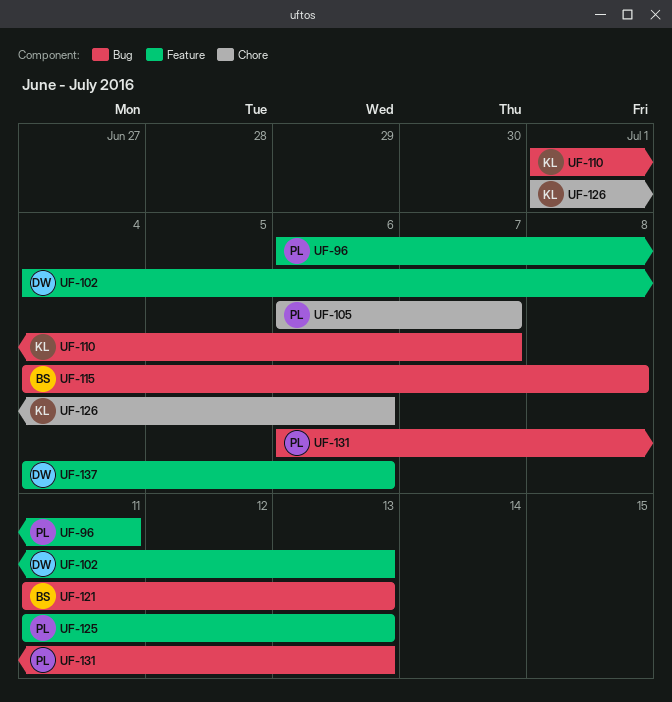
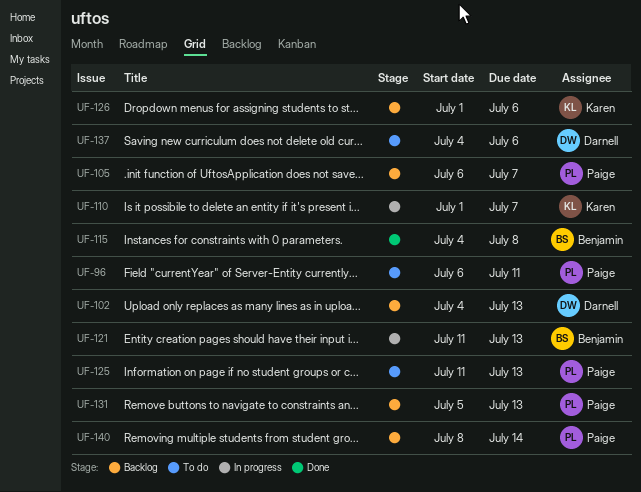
UF-131, start: Jul 6 -> Jul 5
UF-140: none -> present

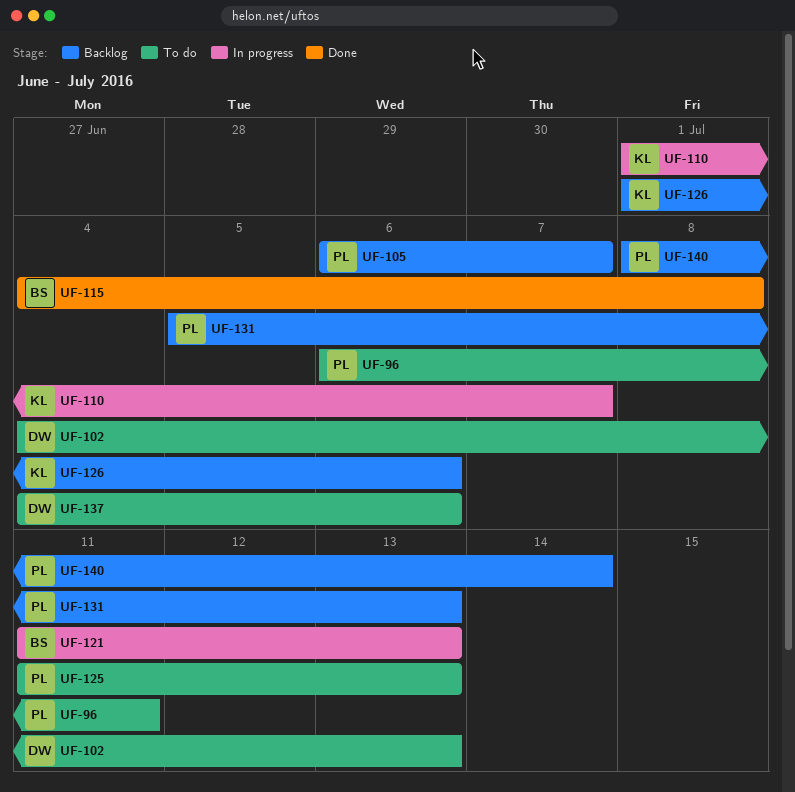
UF-102, status: Backlog -> To do

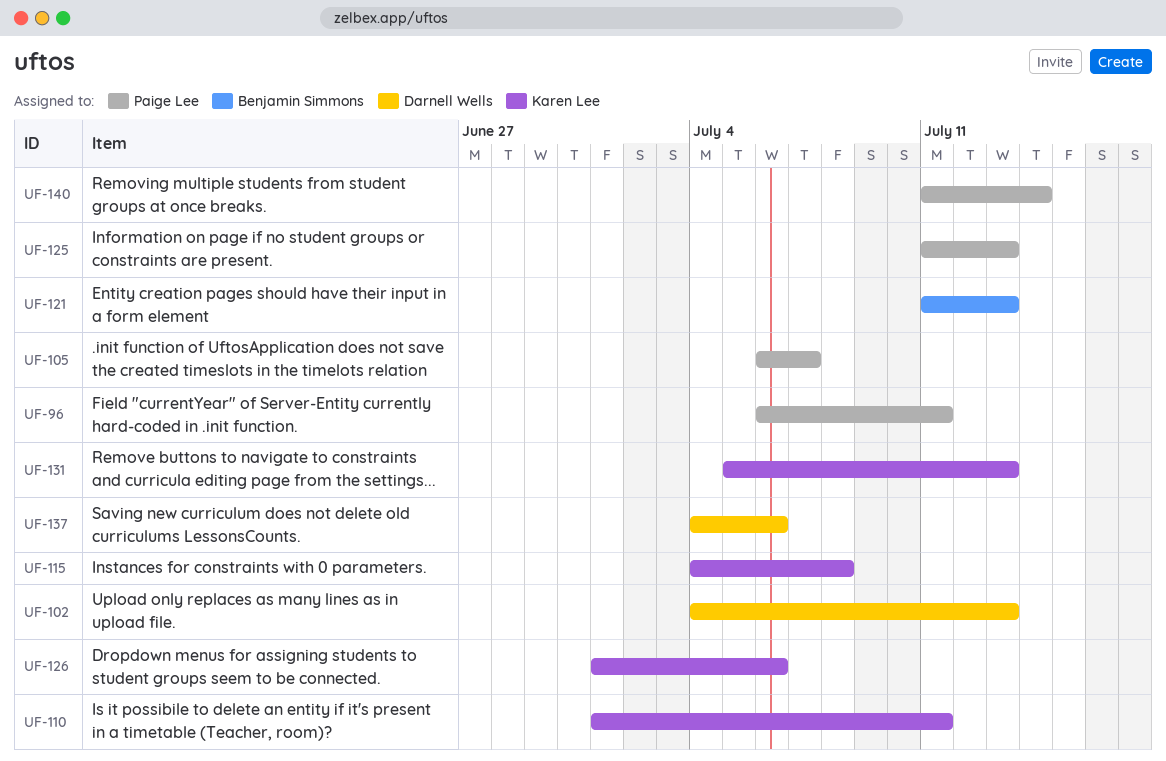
UF-110, due: Jul 7 -> Jul 11
UF-115, owner: Benjamin Simmons -> Karen Lee
UF-131, owner: Paige Lee -> Karen Lee
UF-140, start: Jul 8 -> Jul 11

